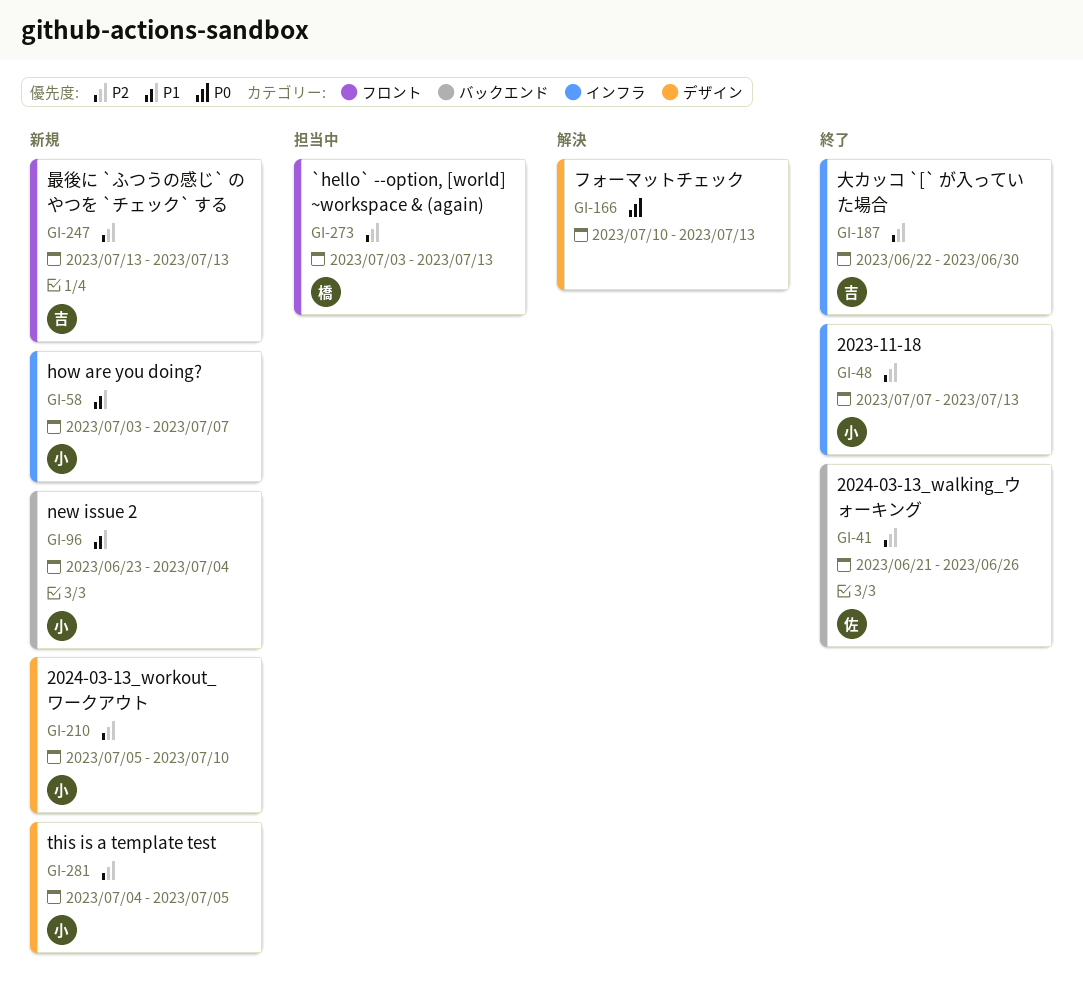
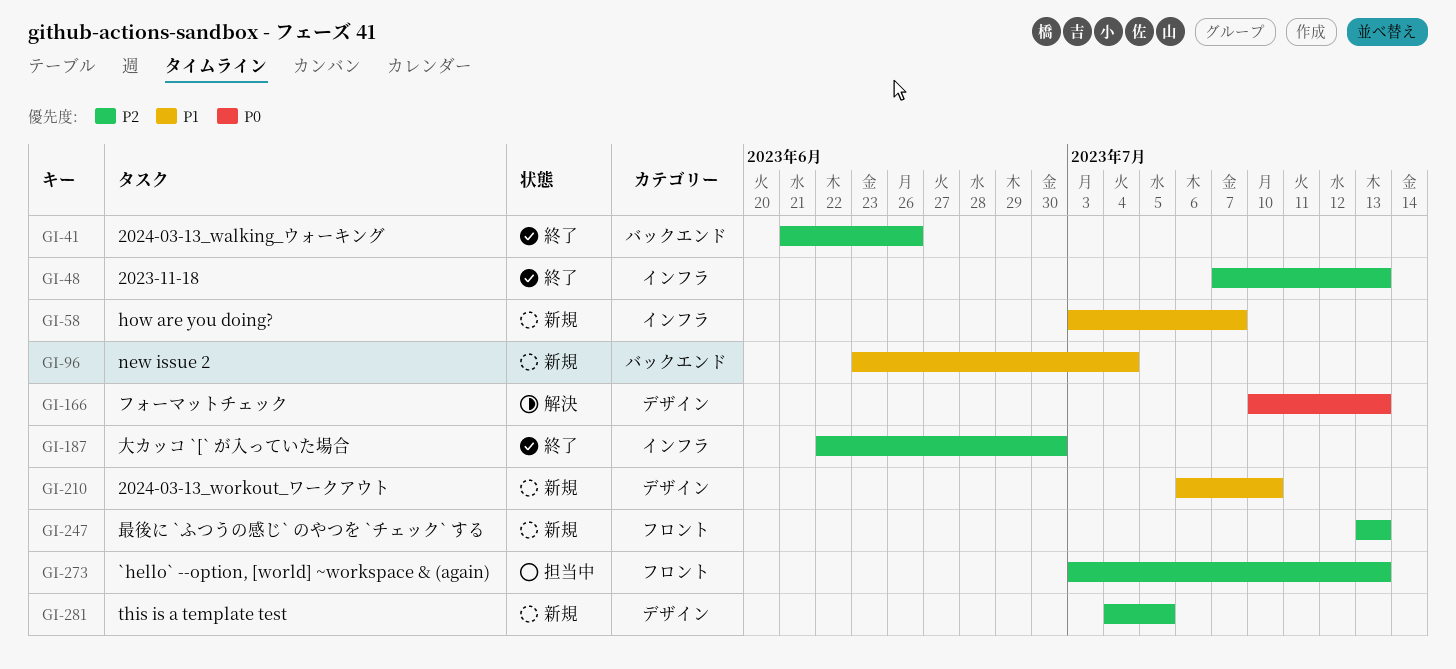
GI-210, priority: P2 -> P1
GI-210, start: Jul 5 -> Jul 6

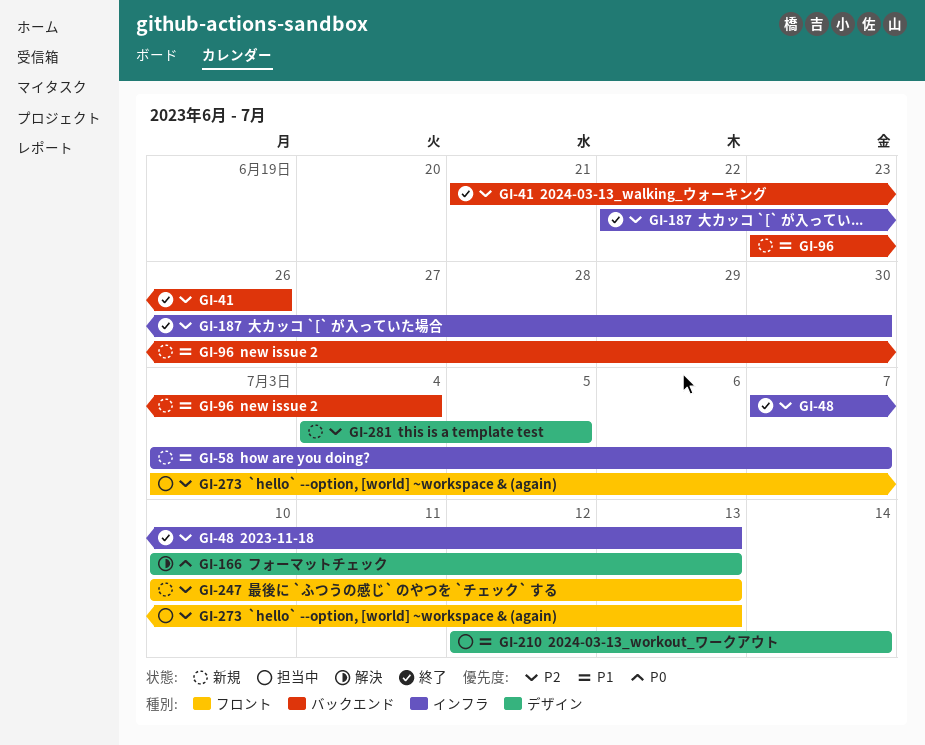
GI-210, status: 新規 -> 担当中
GI-210, start: Jul 6 -> Jul 12
GI-210, due: Jul 10 -> Jul 14
GI-247, start: Jul 13 -> Jul 10

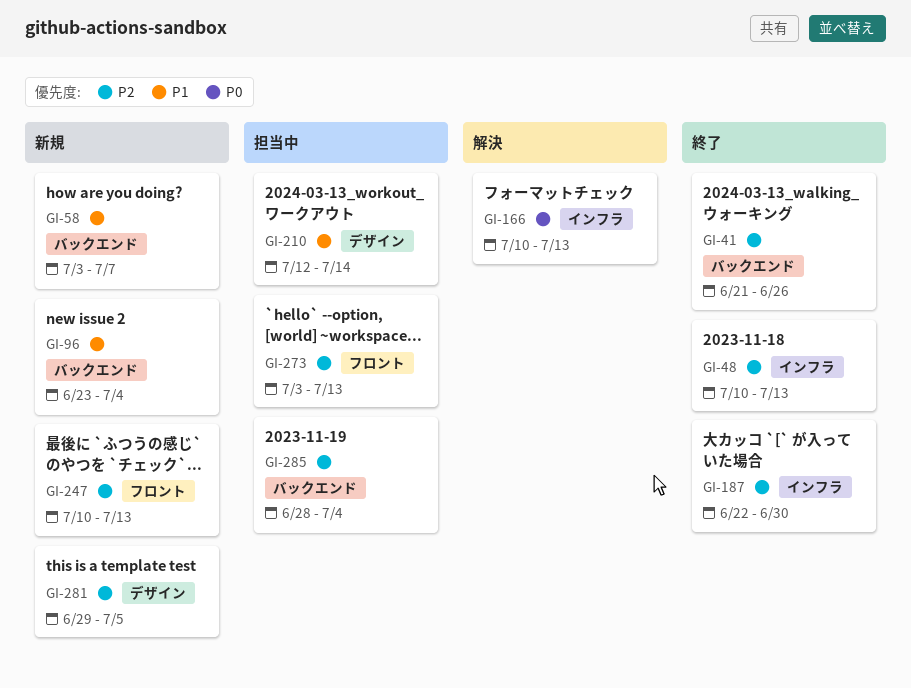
GI-48, start: Jul 7 -> Jul 10
GI-58, label: インフラ -> バックエンド
GI-166, label: デザイン -> インフラ
GI-281, start: Jul 4 -> Jun 29
GI-285: none -> present

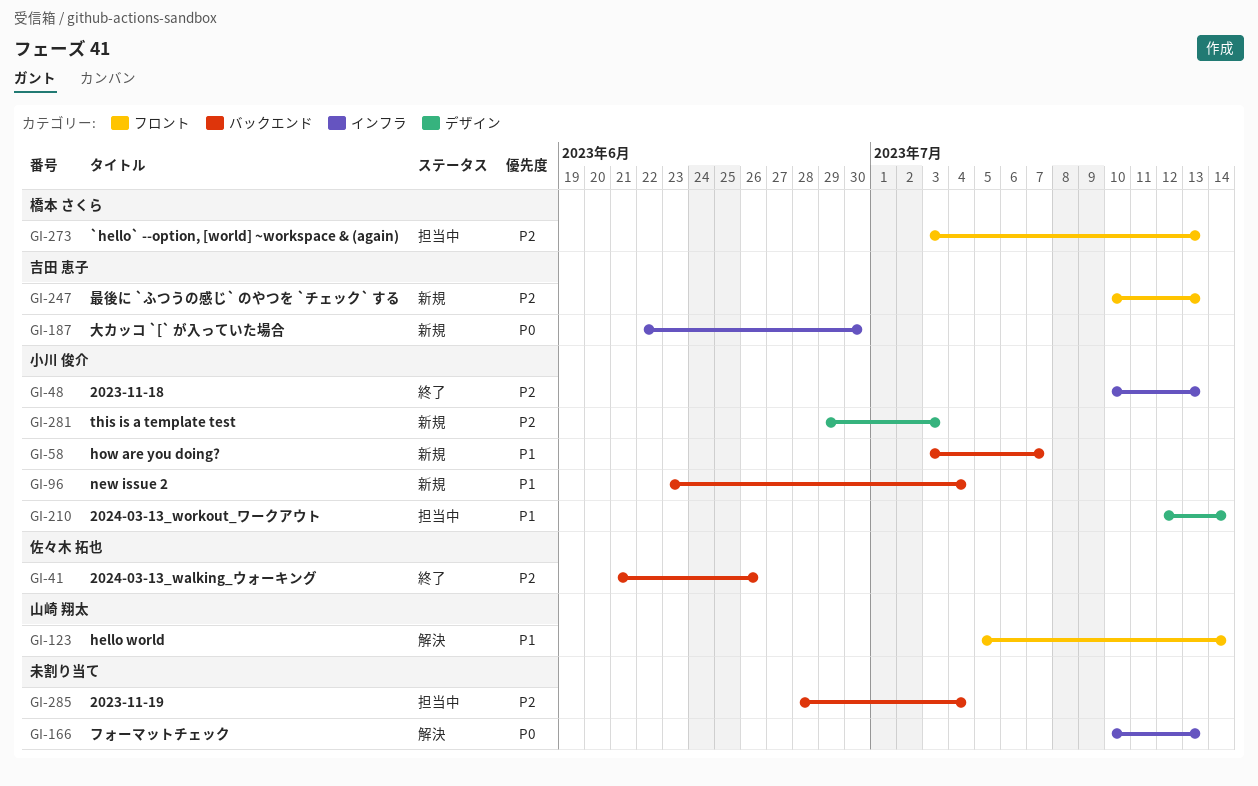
GI-123: none -> present
GI-187, status: 終了 -> 新規
GI-187, priority: P2 -> P0
GI-281, due: Jul 5 -> Jul 3

